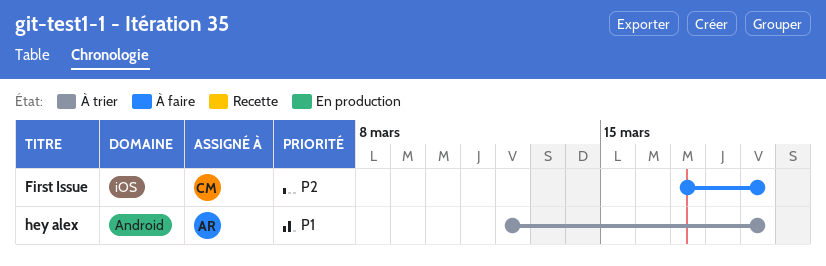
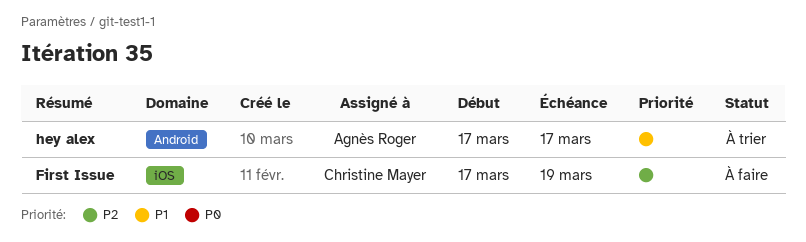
hey alex, start: Mar 12 -> Mar 17
hey alex, due: Mar 19 -> Mar 17

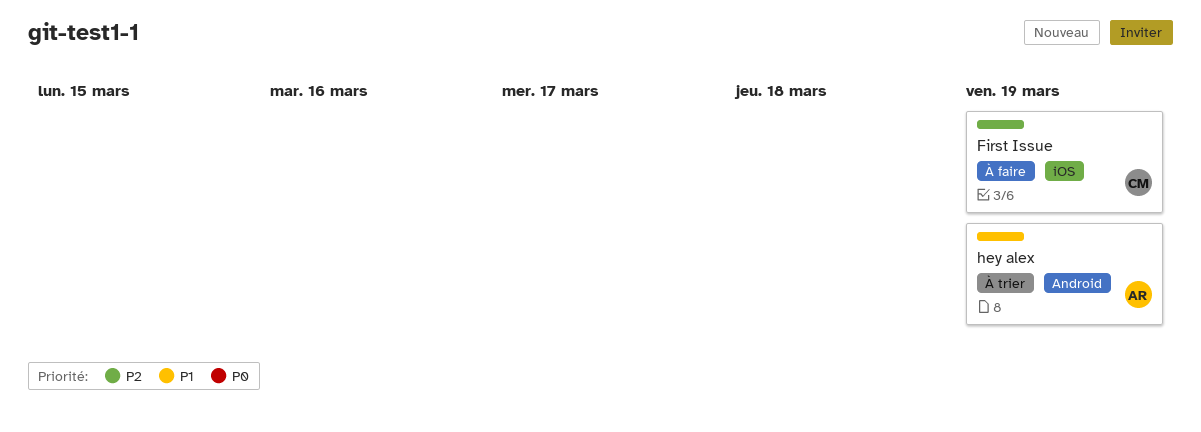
hey alex, due: Mar 17 -> Mar 19

